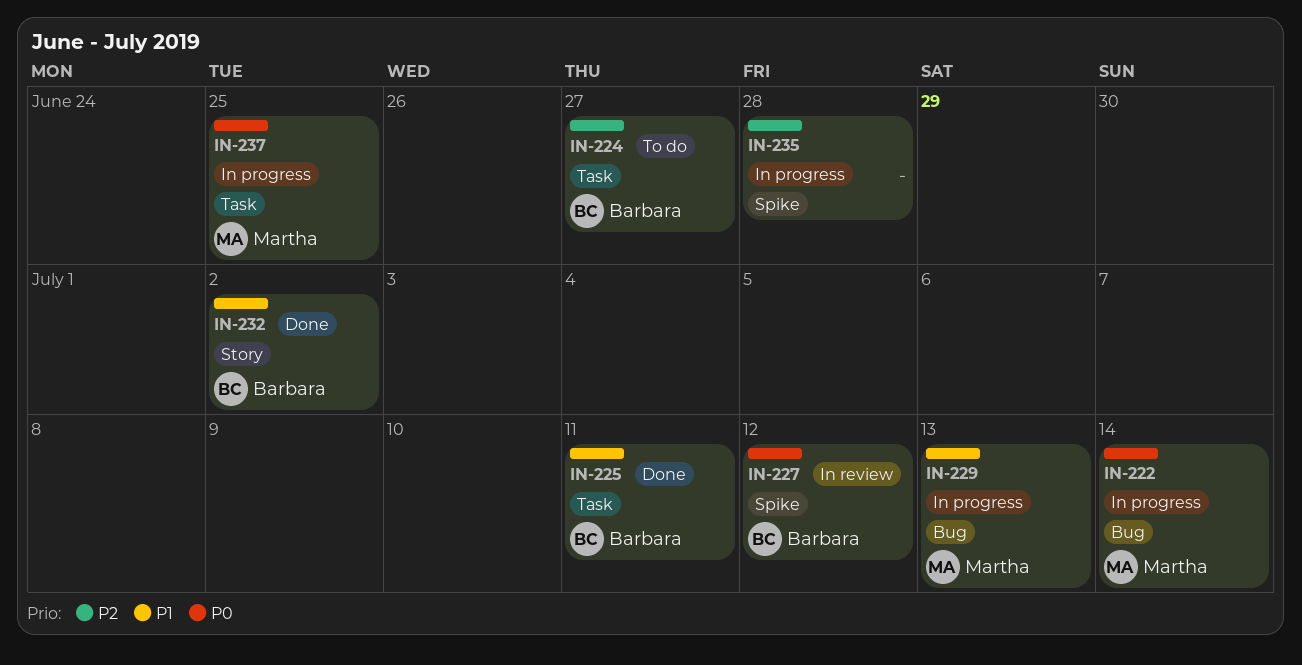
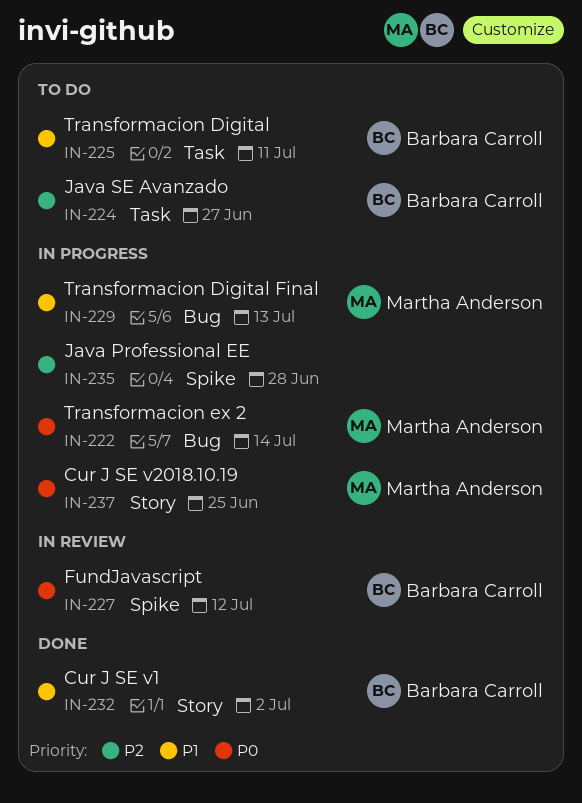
IN-225, status: Done -> To do
IN-237, label: Task -> Story

